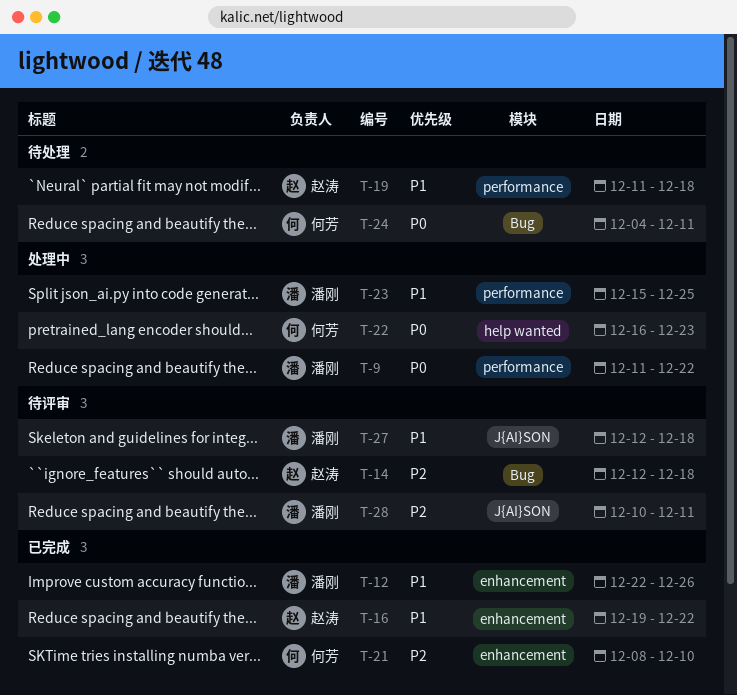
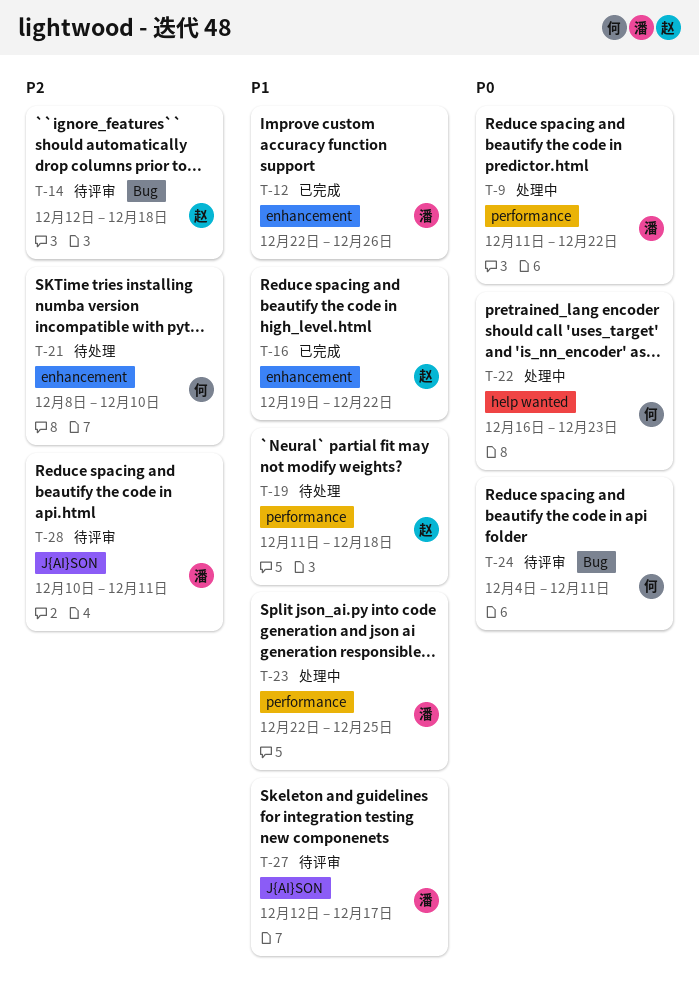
T-21, status: 已完成 -> 待处理
T-23, start: Dec 15 -> Dec 22
T-24, status: 待处理 -> 待评审
T-27, due: Dec 18 -> Dec 17

